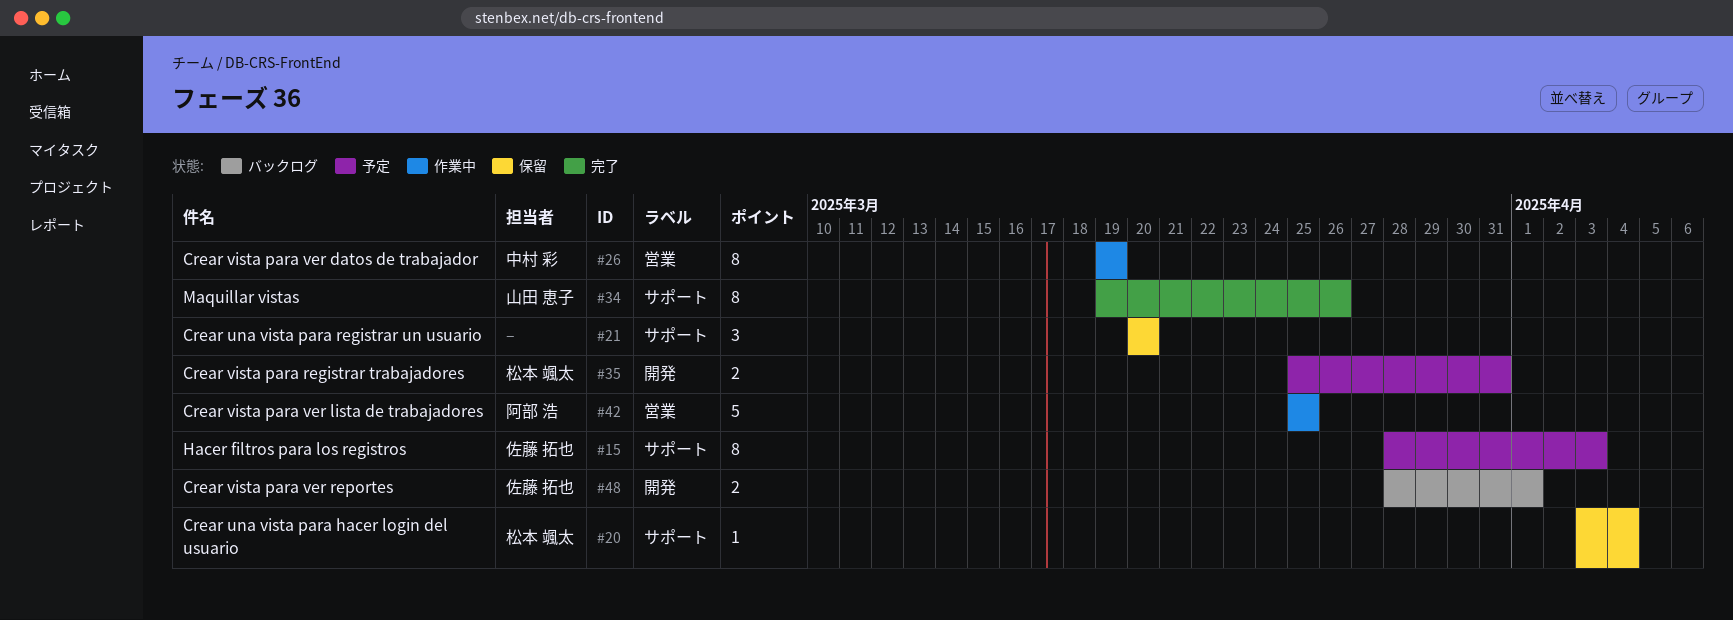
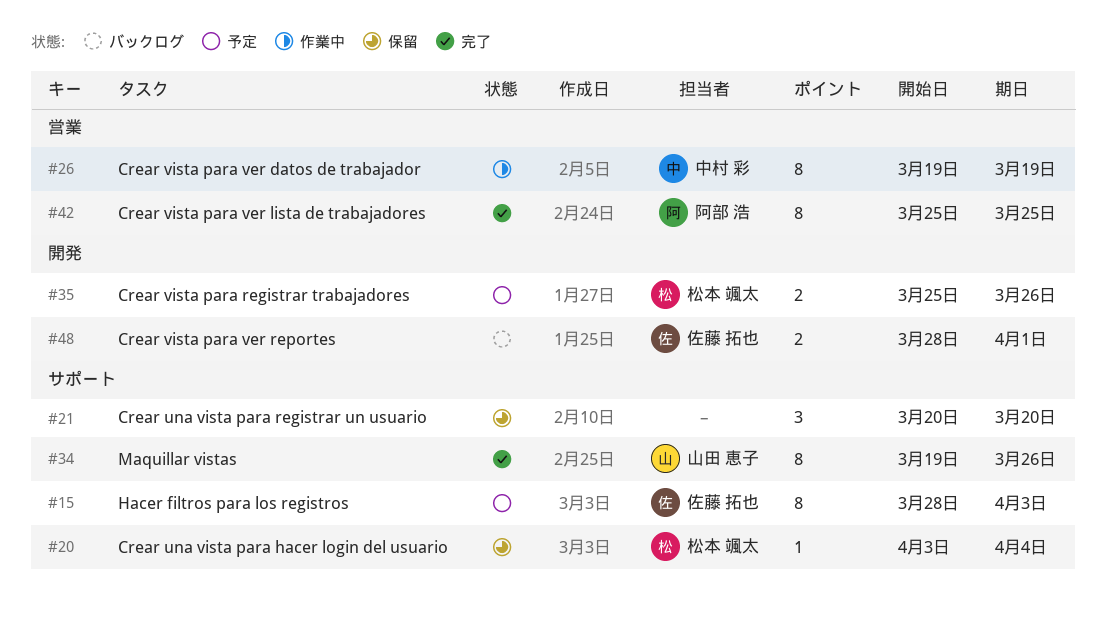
#35, due: Mar 31 -> Mar 26
#42, status: 作業中 -> 完了
#42, estimate: 5 -> 8

